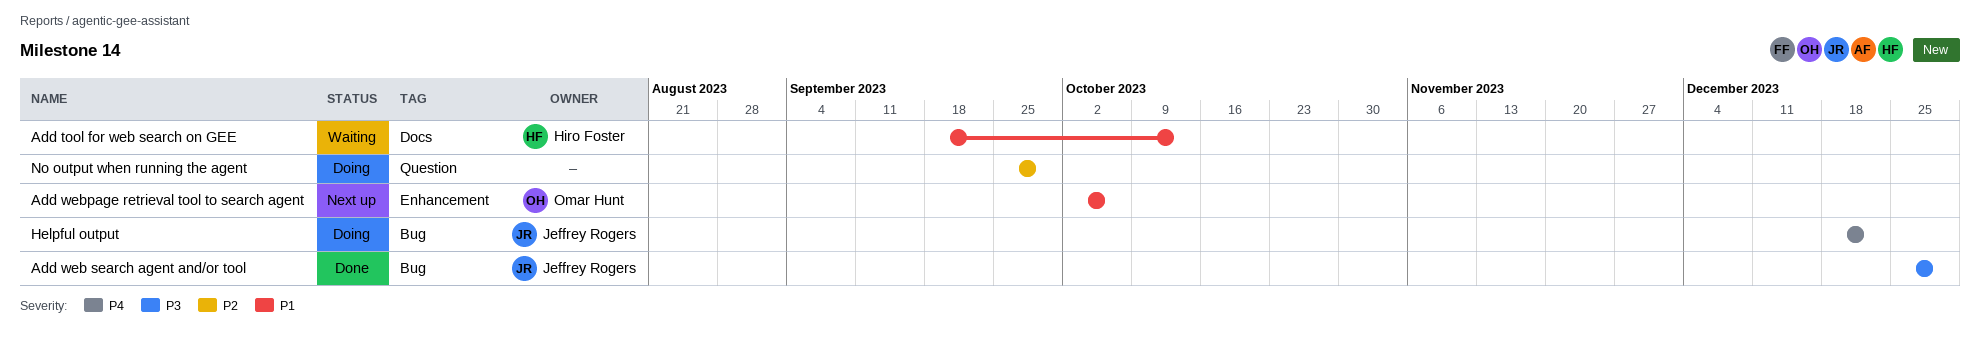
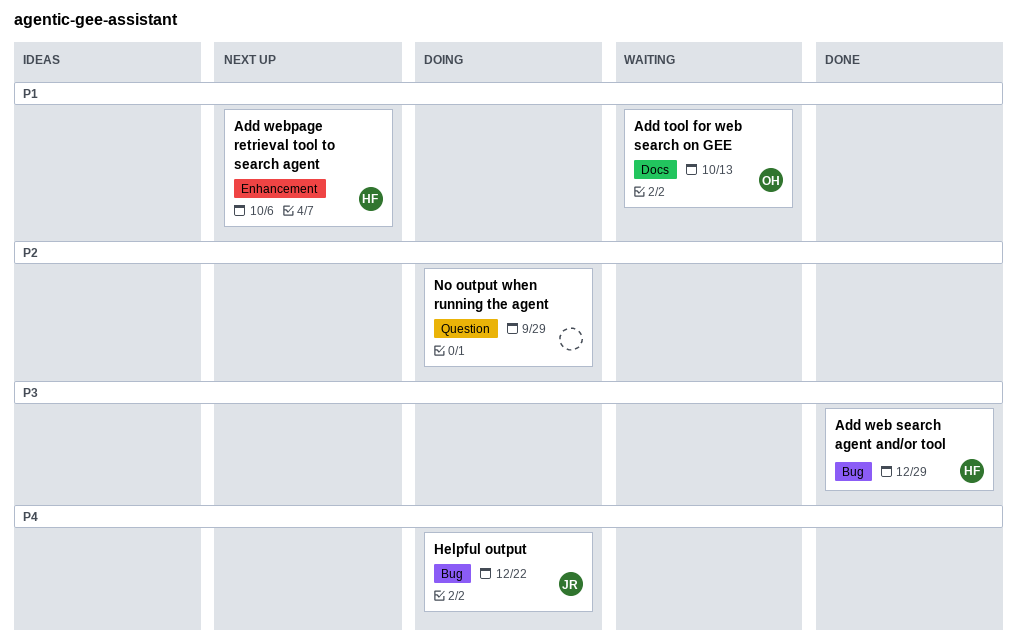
Add tool for web search on GEE, owner: Hiro Foster -> Omar Hunt
Add web search agent and/or tool, owner: Jeffrey Rogers -> Hiro Foster
Add webpage retrieval tool to search agent, owner: Omar Hunt -> Hiro Foster

